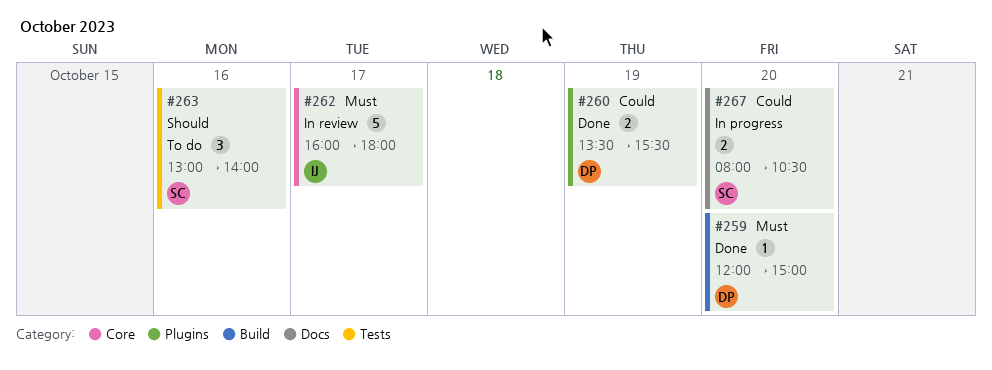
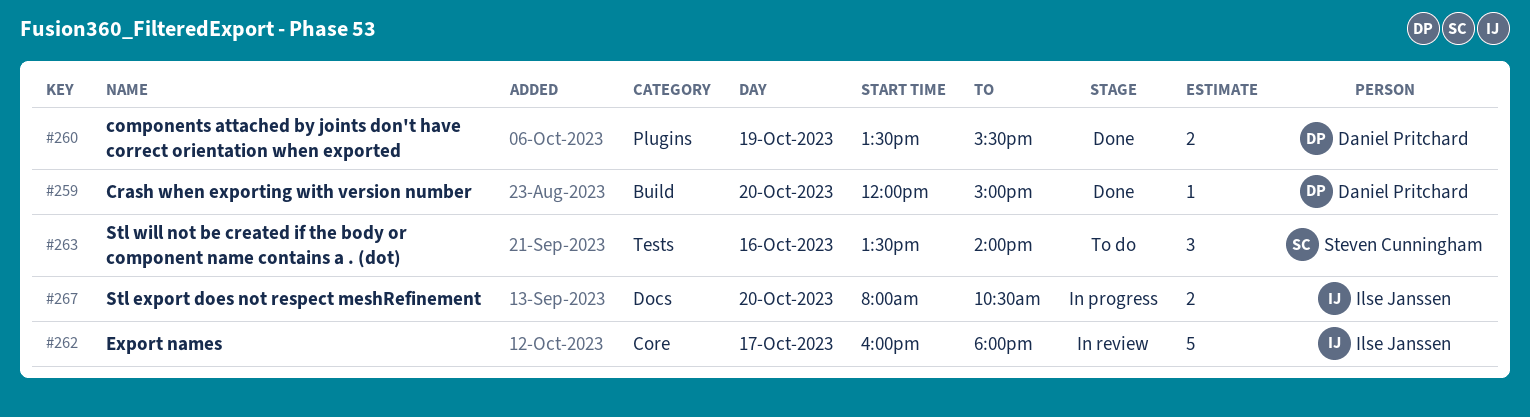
#263, begins: 13:00 -> 13:30
#267, owner: Steven Cunningham -> Ilse Janssen

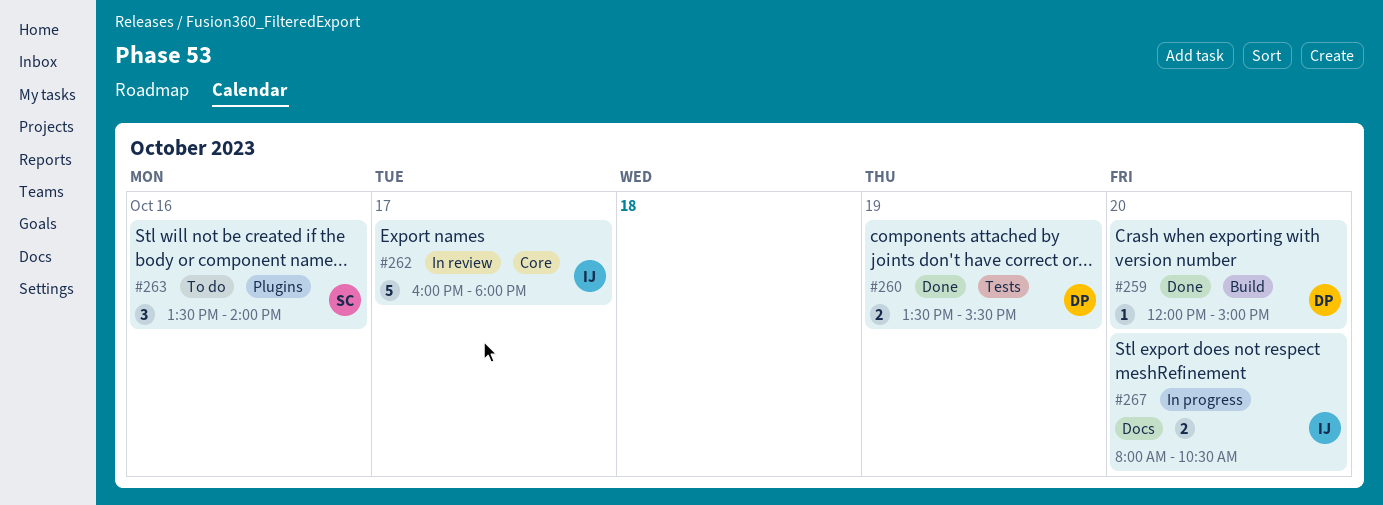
#260, label: Plugins -> Tests
#263, label: Tests -> Plugins

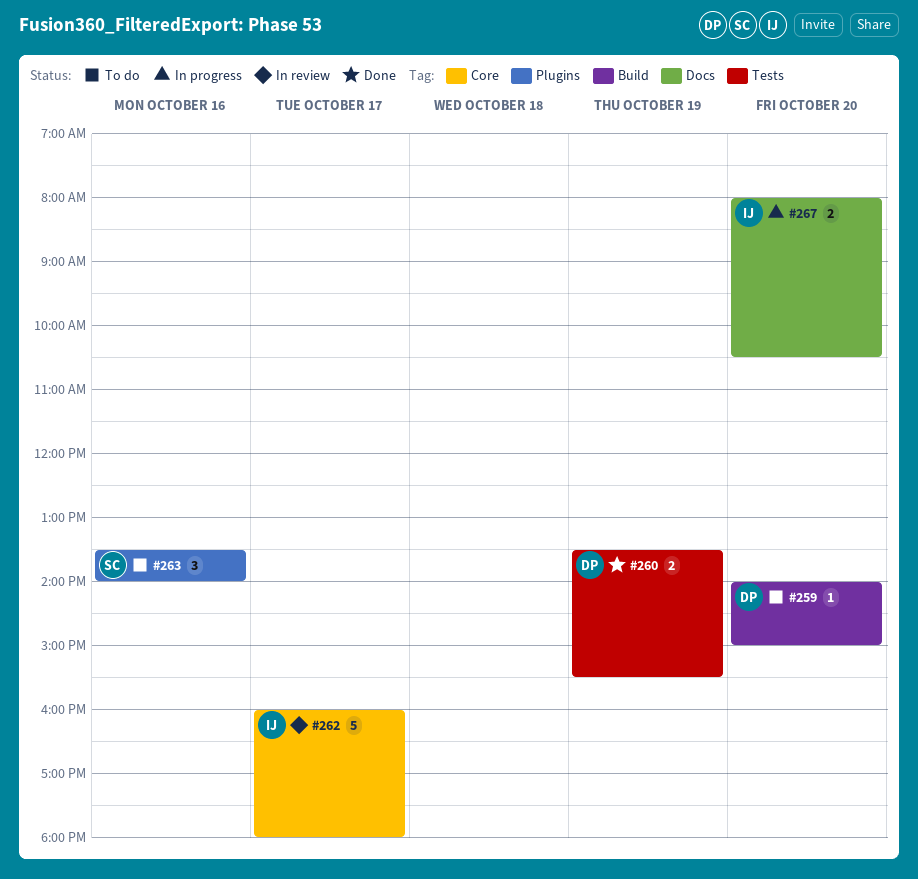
#259, status: Done -> To do
#259, begins: 12:00 -> 14:00

